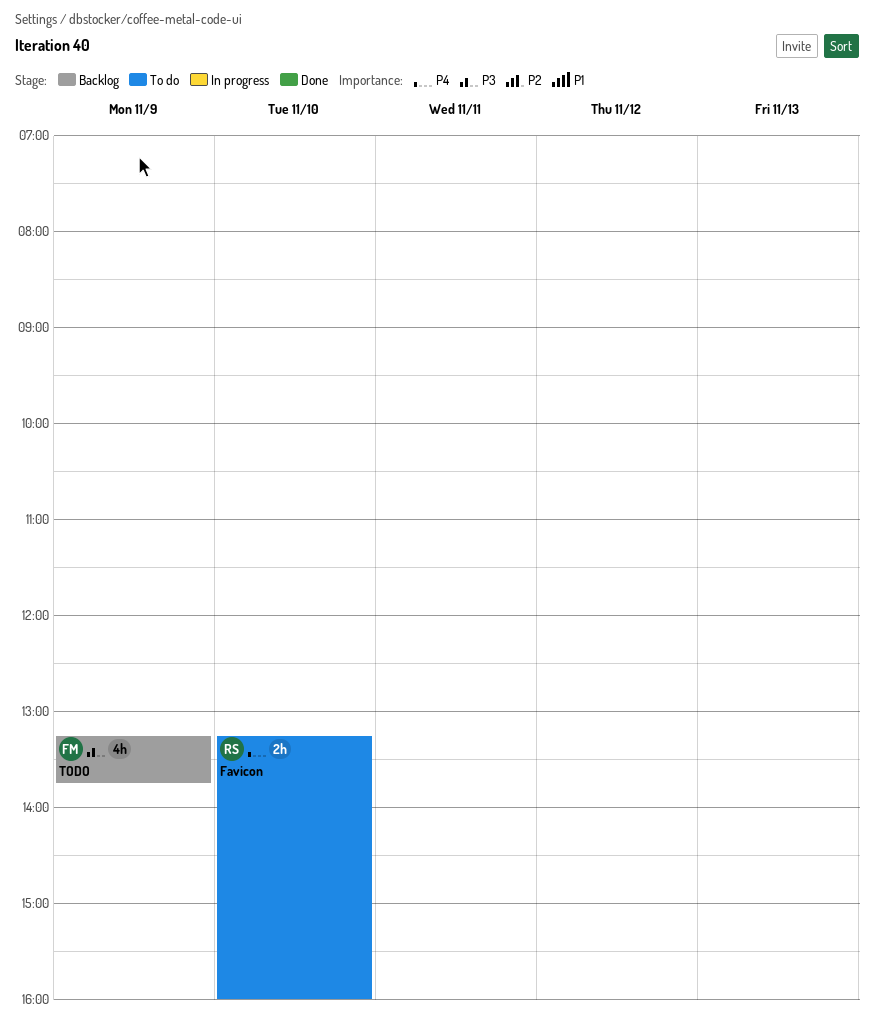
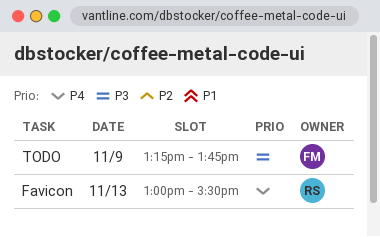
Favicon, day: Nov 10 -> Nov 13
Favicon, begins: 13:15 -> 13:00
Favicon, ends: 16:00 -> 15:30

